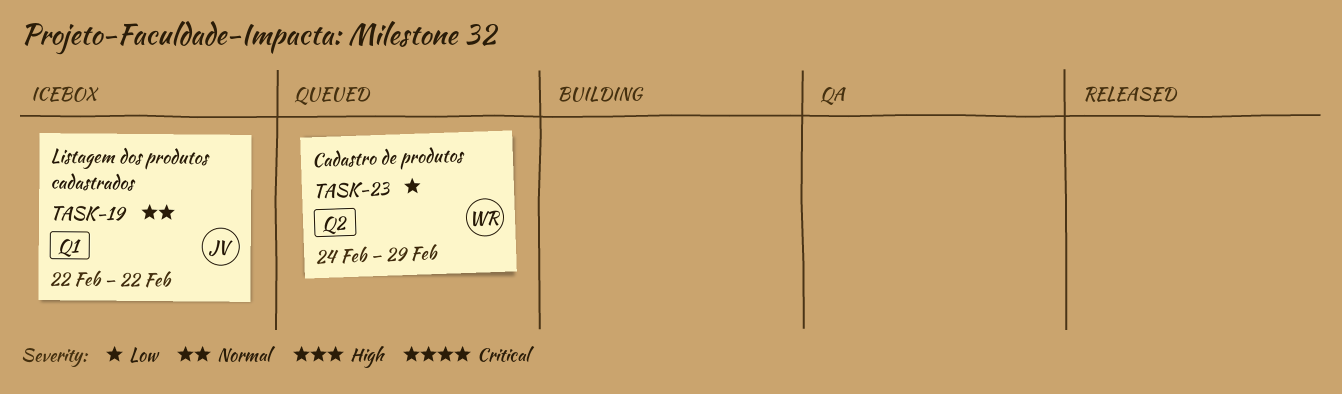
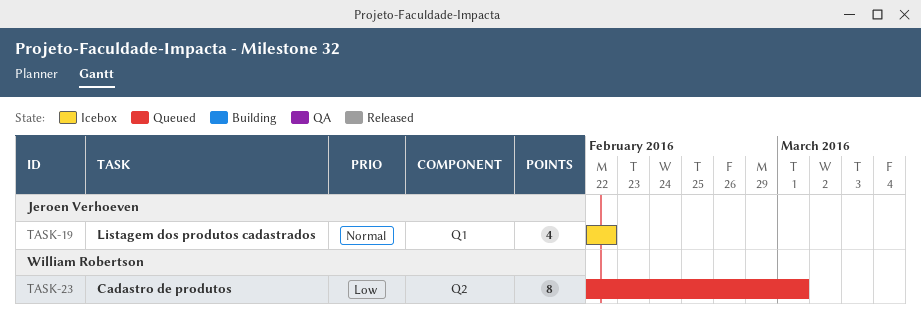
TASK-23, start: Feb 24 -> Feb 22
TASK-23, due: Feb 29 -> Mar 1

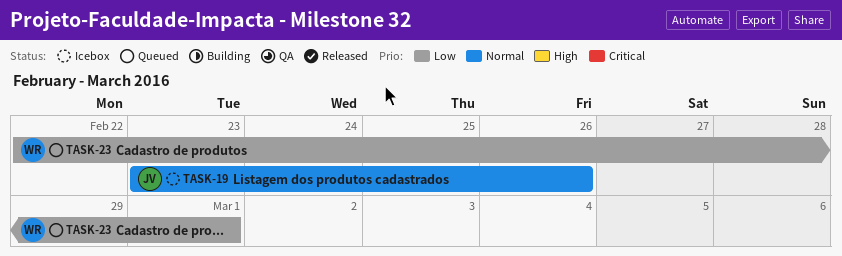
TASK-19, start: Feb 22 -> Feb 23
TASK-19, due: Feb 22 -> Feb 26

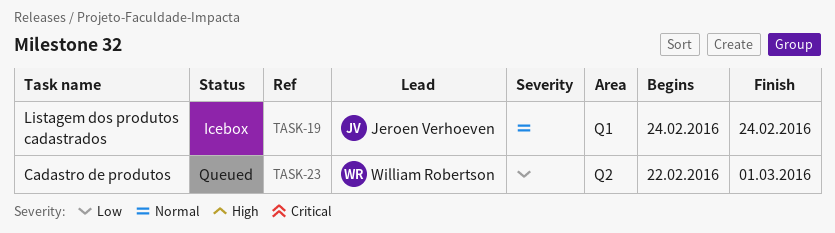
TASK-19, start: Feb 23 -> Feb 24
TASK-19, due: Feb 26 -> Feb 24

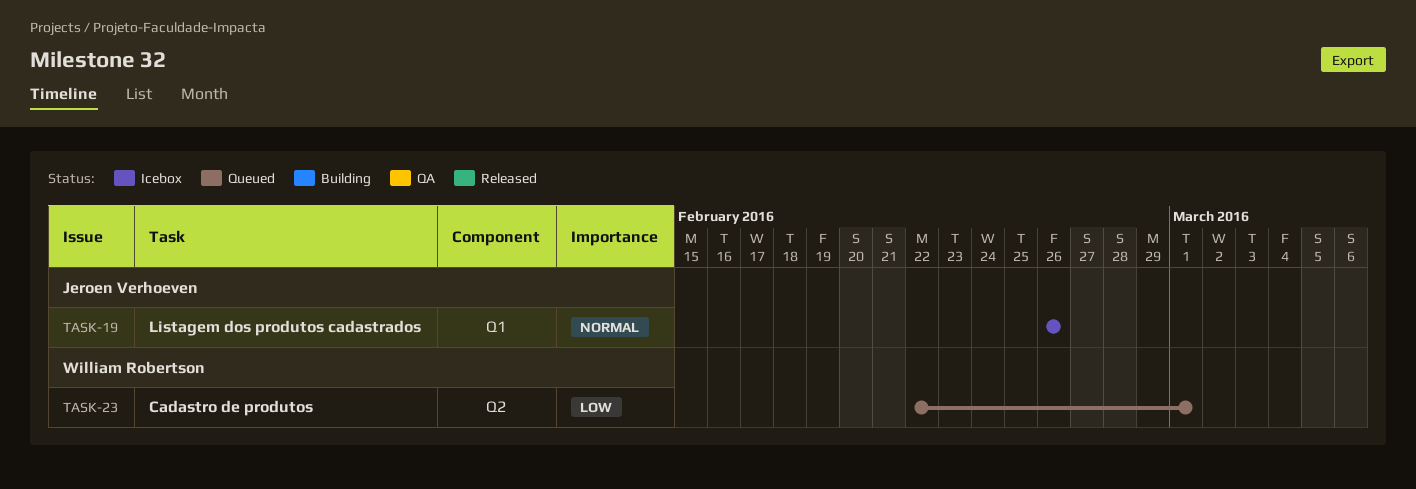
TASK-19, start: Feb 24 -> Feb 26
TASK-19, due: Feb 24 -> Feb 26

